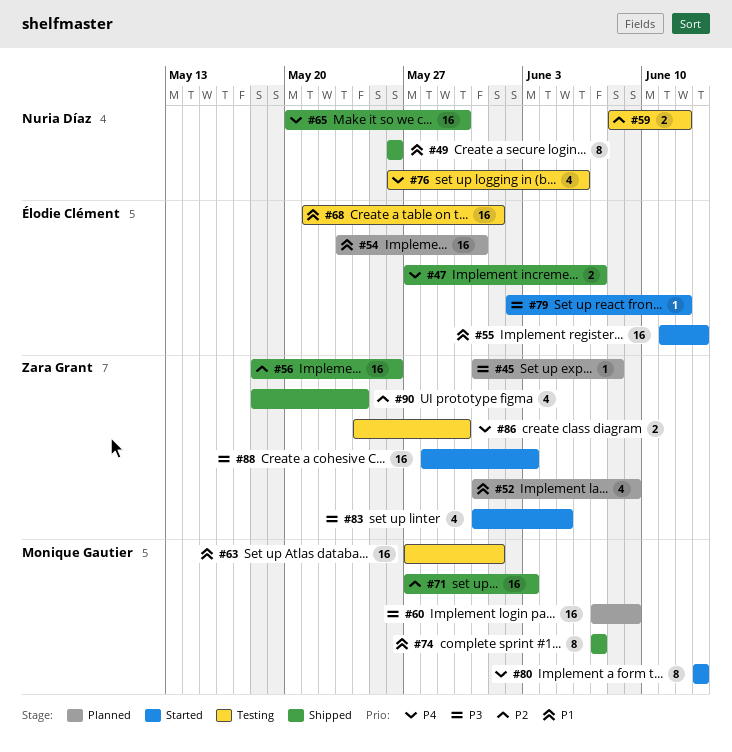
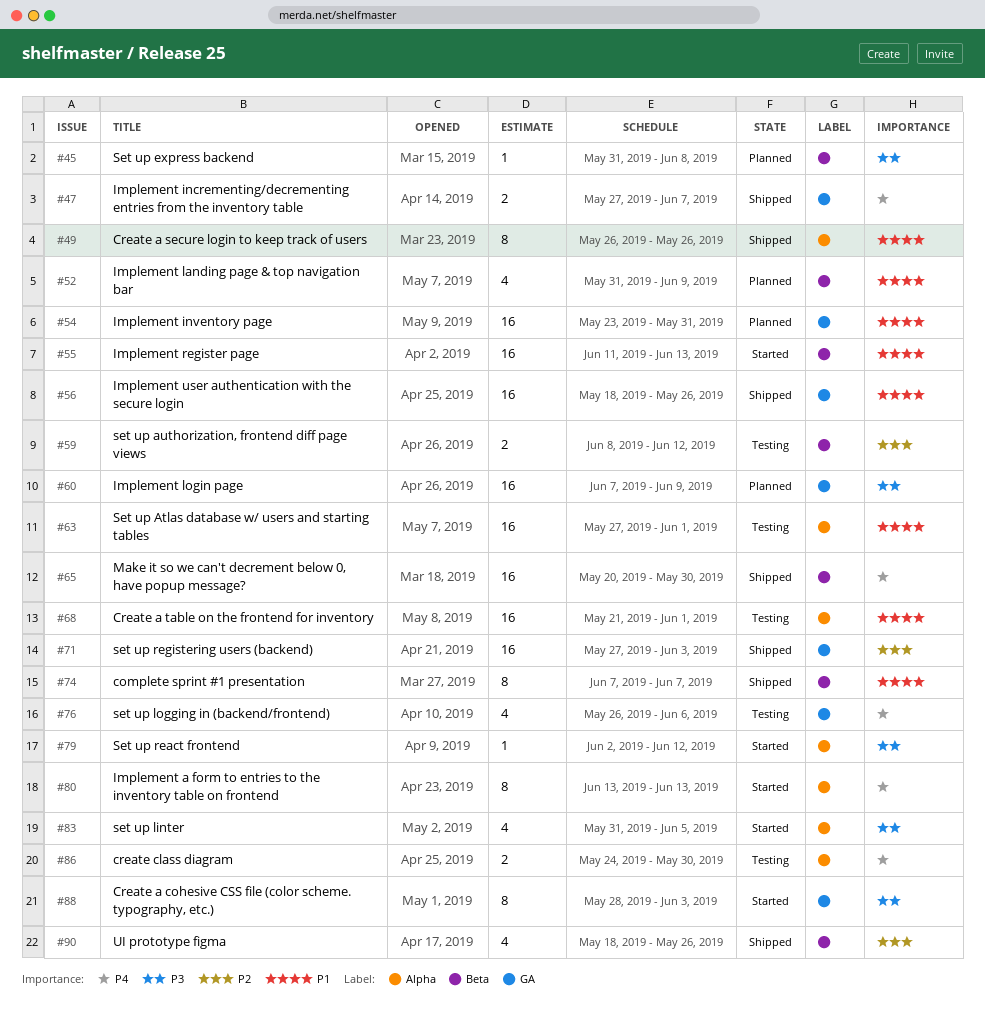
#56, priority: P2 -> P1
#88, estimate: 16 -> 8
#90, due: May 24 -> May 26

